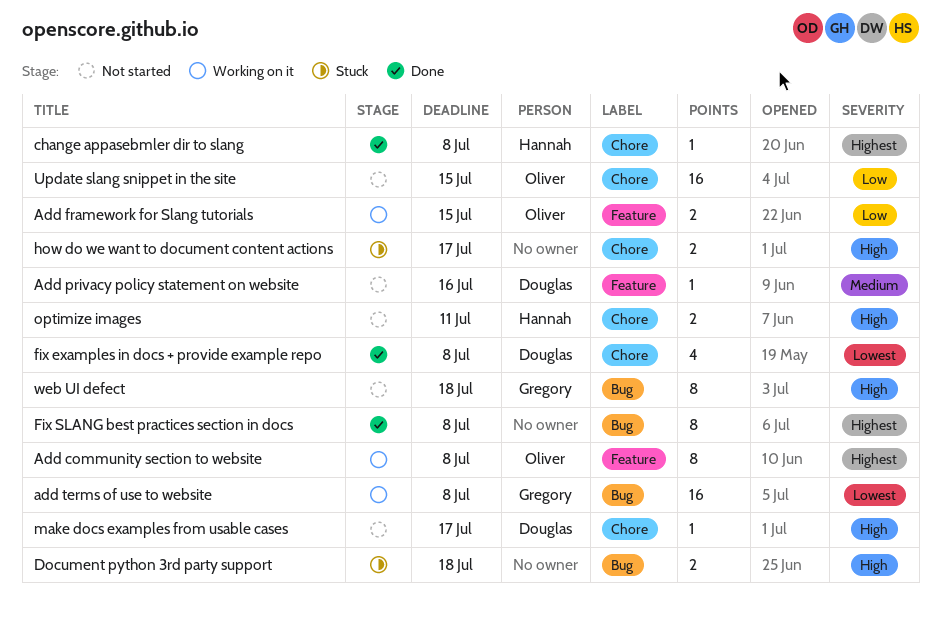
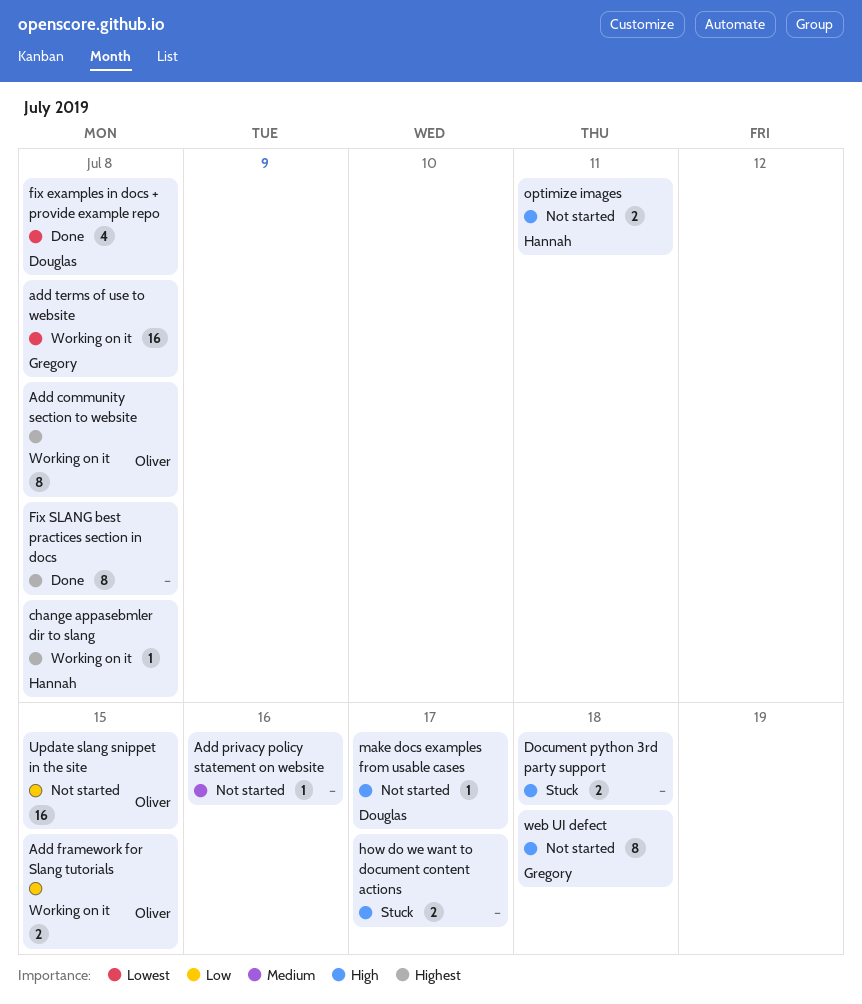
Add privacy policy statement on website, owner: Douglas -> none
change appasebmler dir to slang, status: Done -> Working on it

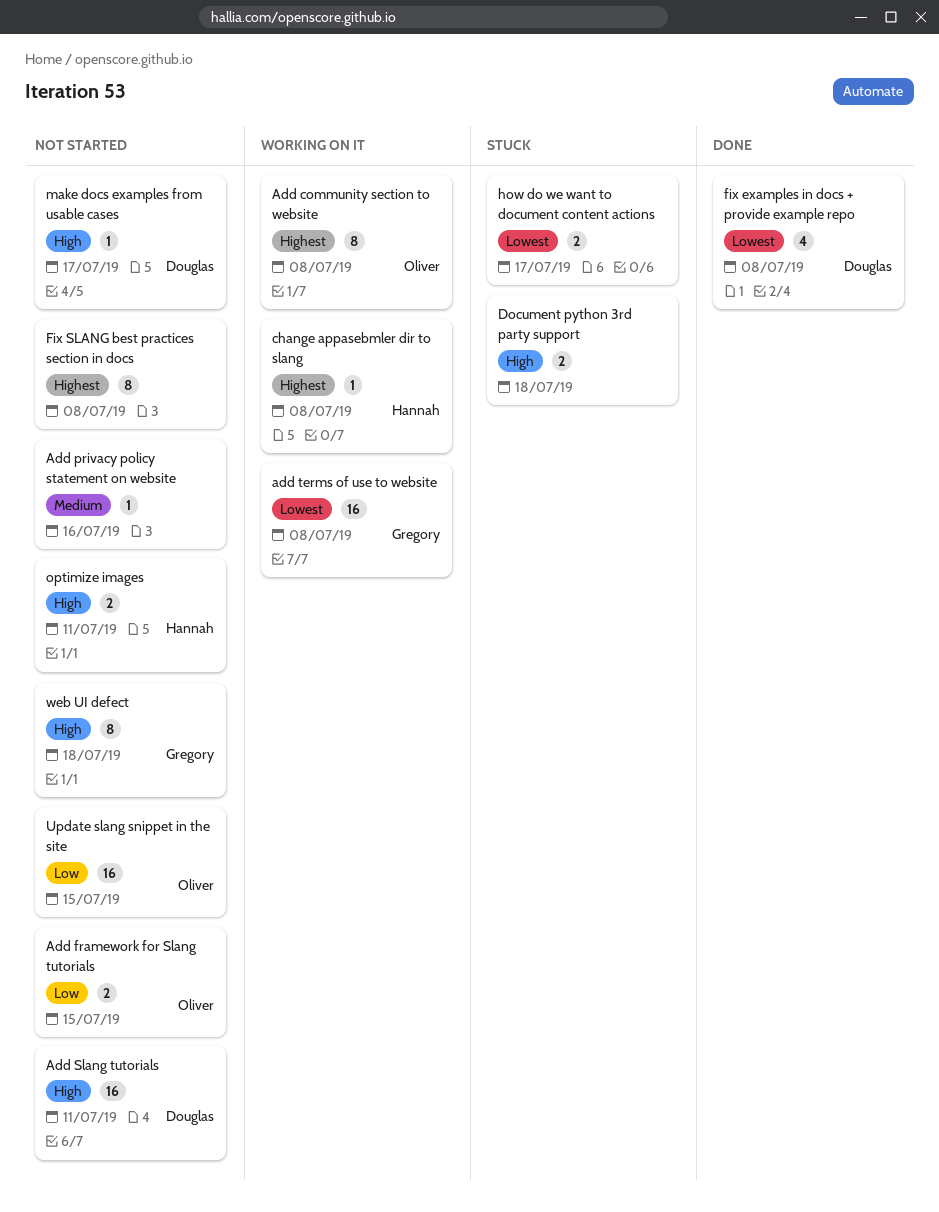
Add framework for Slang tutorials, status: Working on it -> Not started
Add Slang tutorials: none -> present
Fix SLANG best practices section in docs, status: Done -> Not started
how do we want to document content actions, priority: High -> Lowest

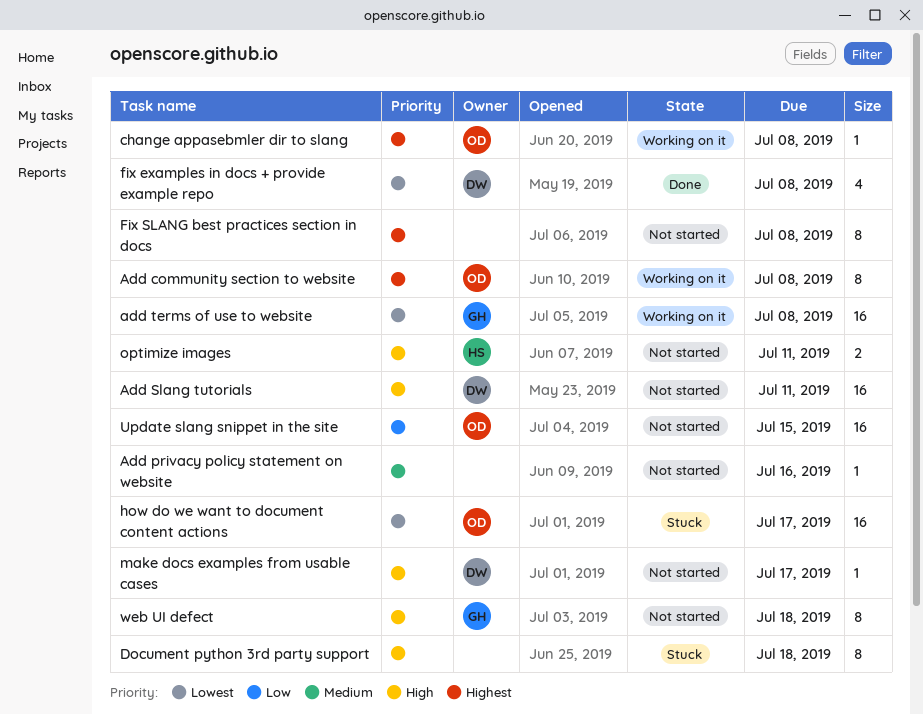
Add framework for Slang tutorials: present -> none
change appasebmler dir to slang, owner: Hannah -> Oliver
Document python 3rd party support, estimate: 2 -> 8
how do we want to document content actions, owner: none -> Oliver
how do we want to document content actions, estimate: 2 -> 16

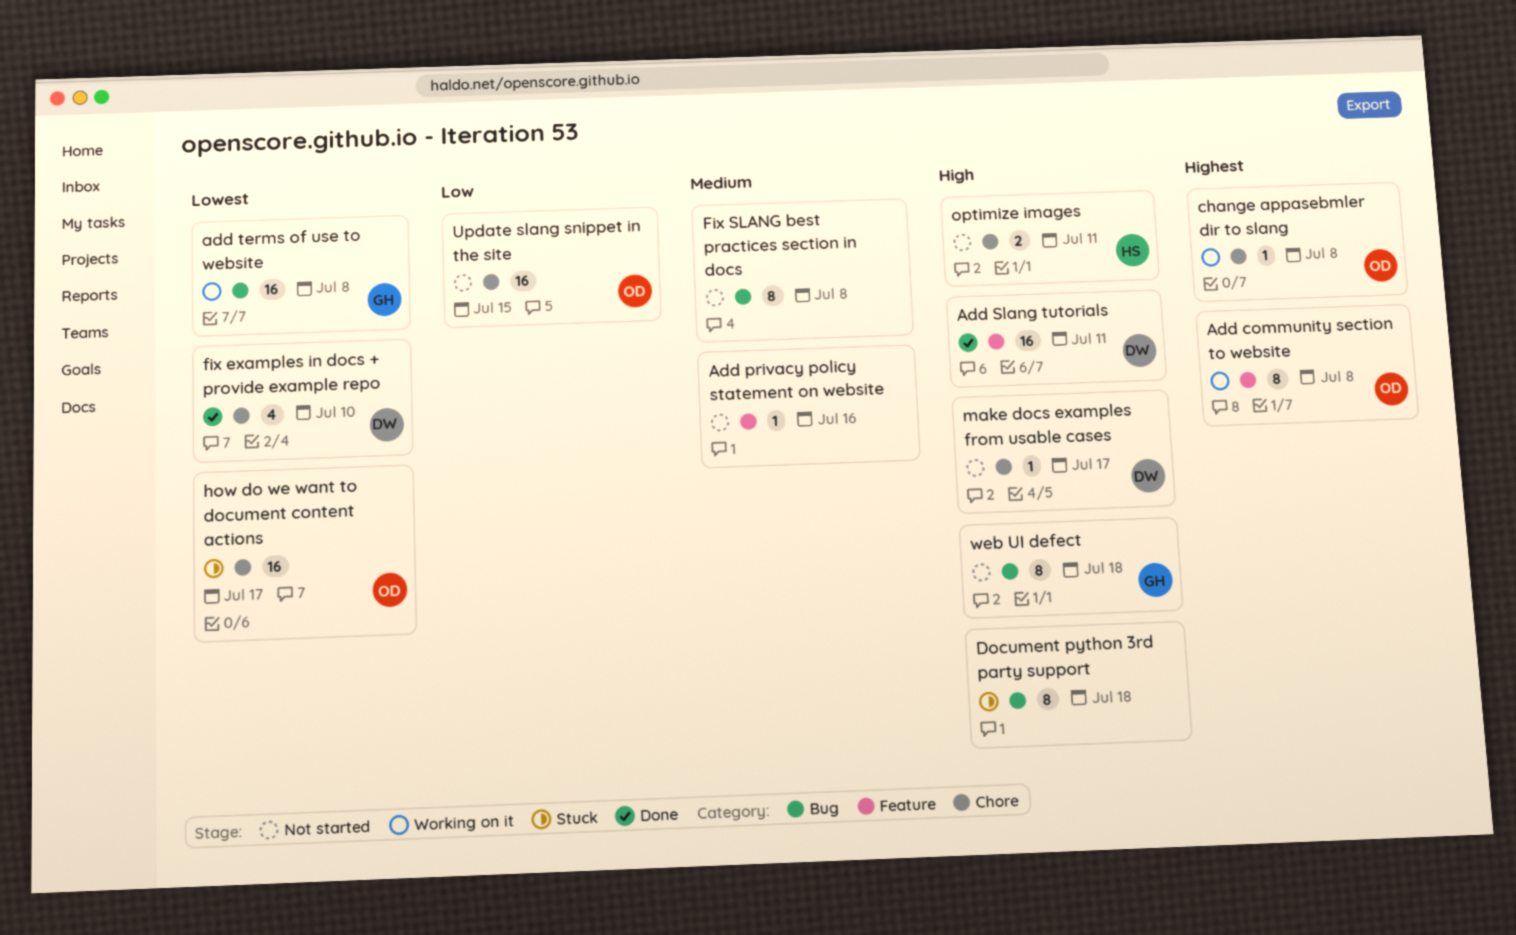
Add Slang tutorials, status: Not started -> Done
fix examples in docs + provide example repo, due: Jul 8 -> Jul 10
Fix SLANG best practices section in docs, priority: Highest -> Medium

